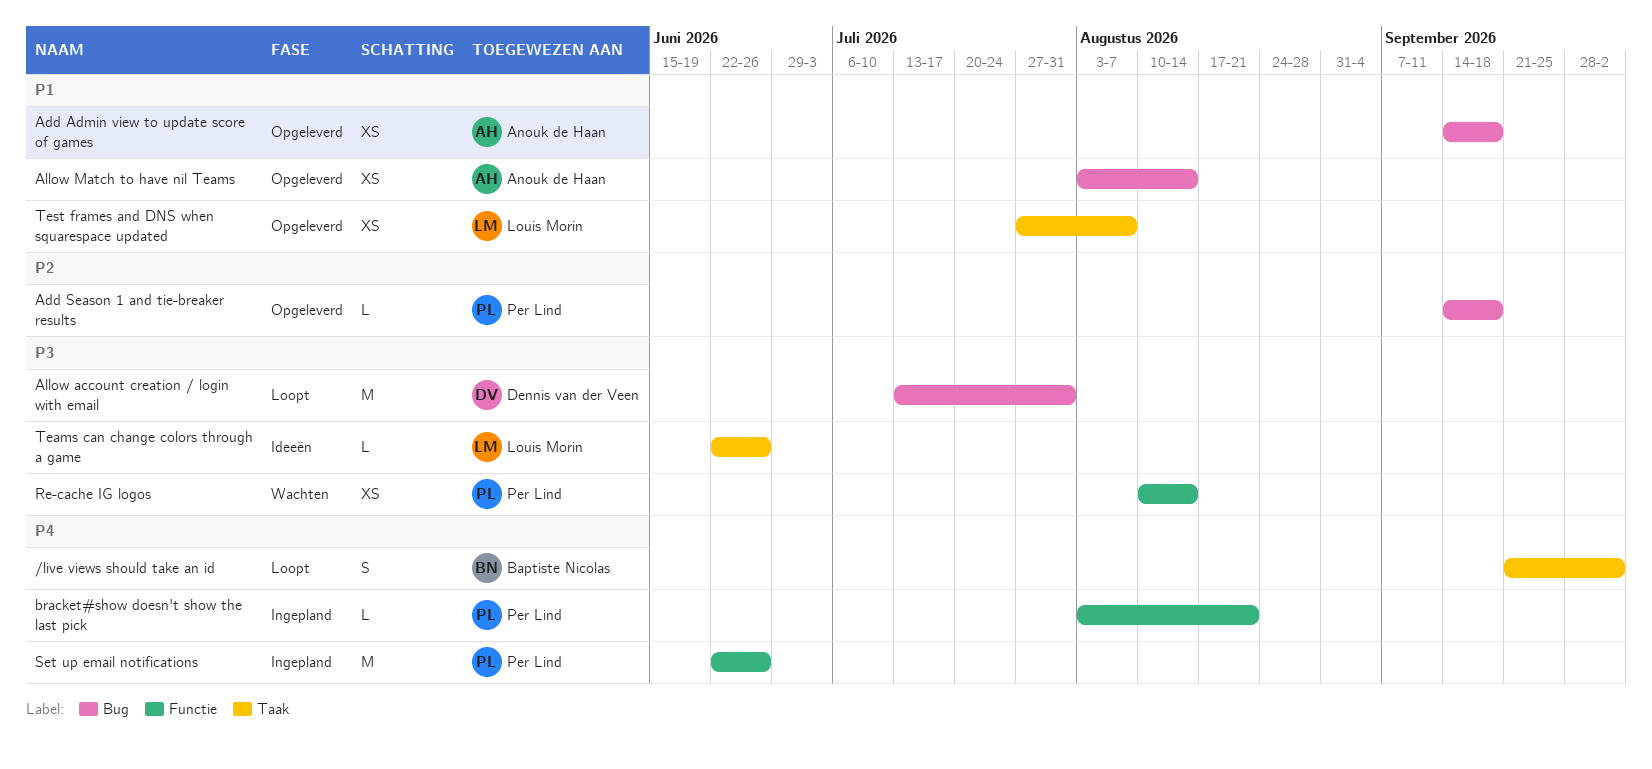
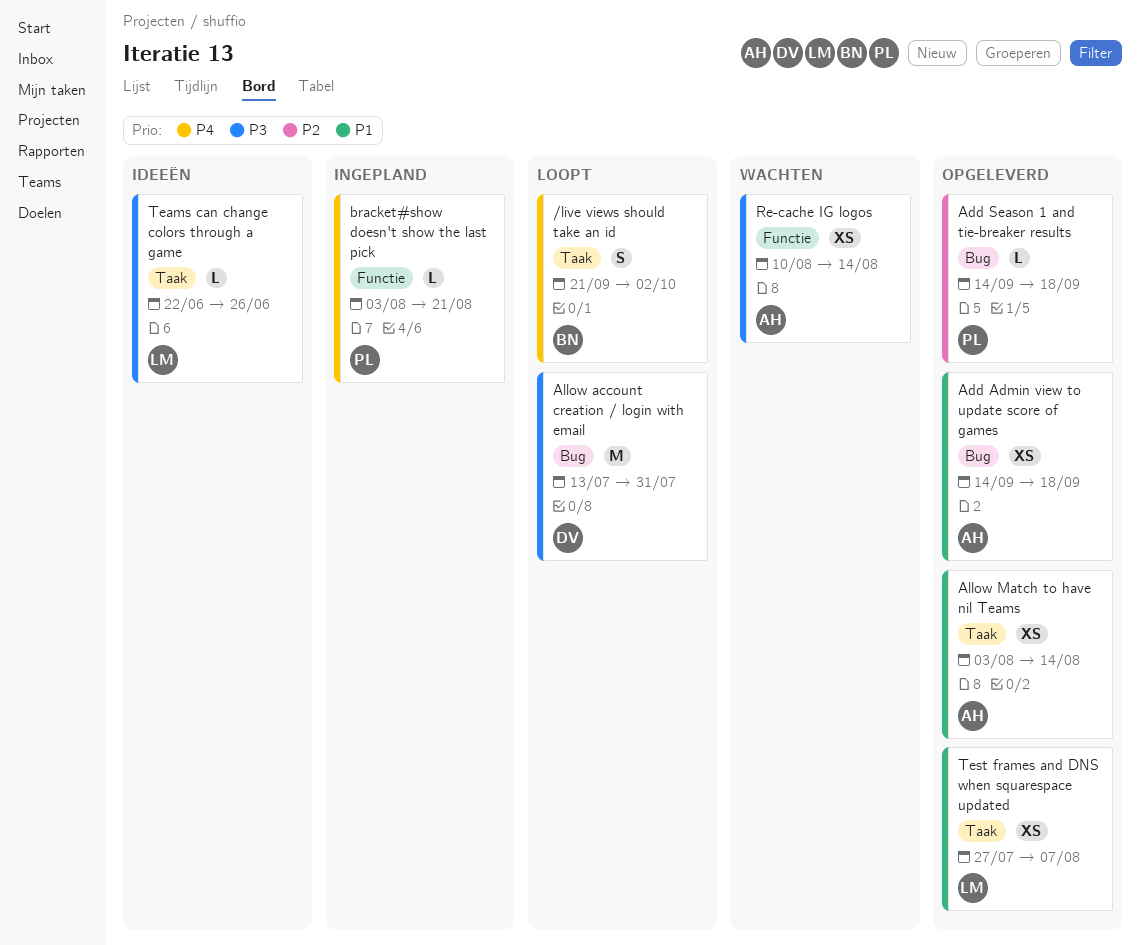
Allow Match to have nil Teams, label: Bug -> Taak
Re-cache IG logos, owner: Per Lind -> Anouk de Haan
Set up email notifications: present -> none

